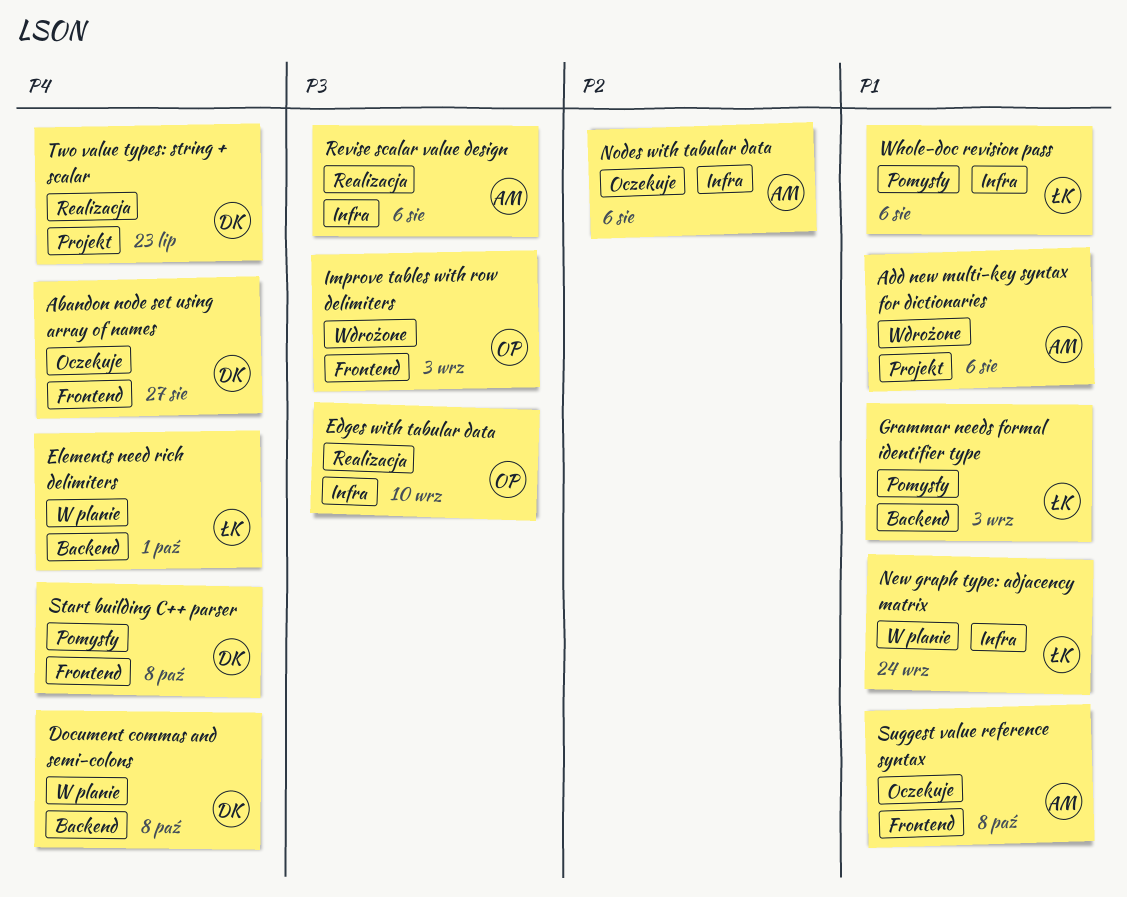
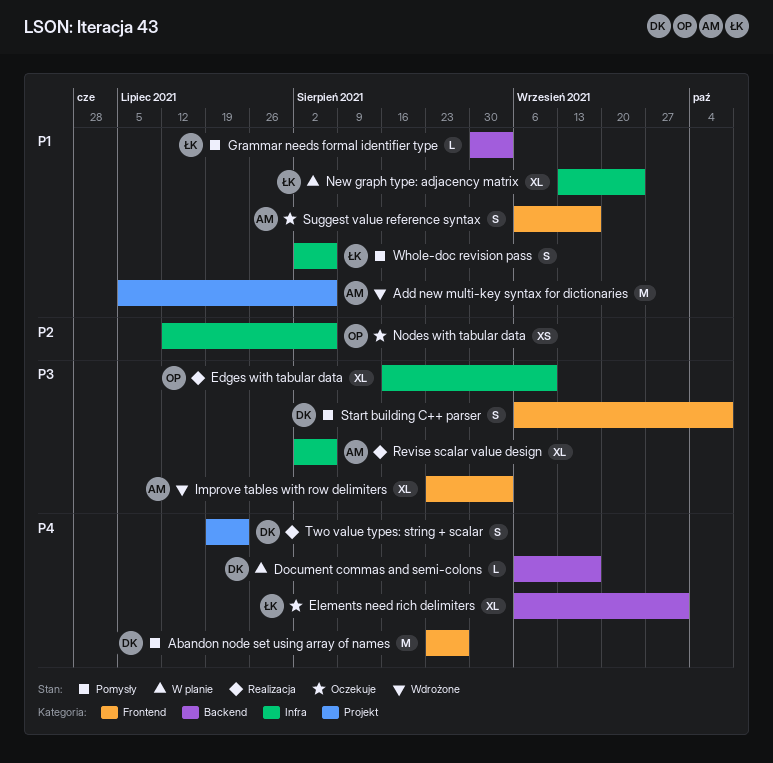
Abandon node set using array of names, status: Oczekuje -> Pomysły
Document commas and semi-colons, due: Oct 8 -> Sep 17
Elements need rich delimiters, status: W planie -> Oczekuje
Improve tables with row delimiters, owner: OP -> AM
Nodes with tabular data, owner: AM -> OP
Start building C++ parser, priority: P4 -> P3
Suggest value reference syntax, due: Oct 8 -> Sep 17

